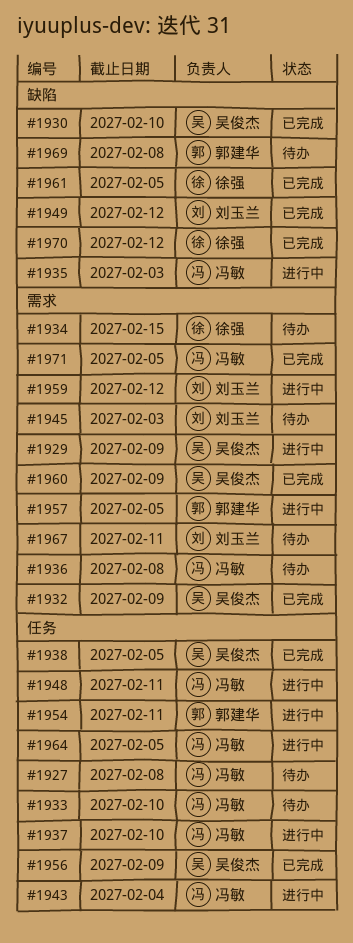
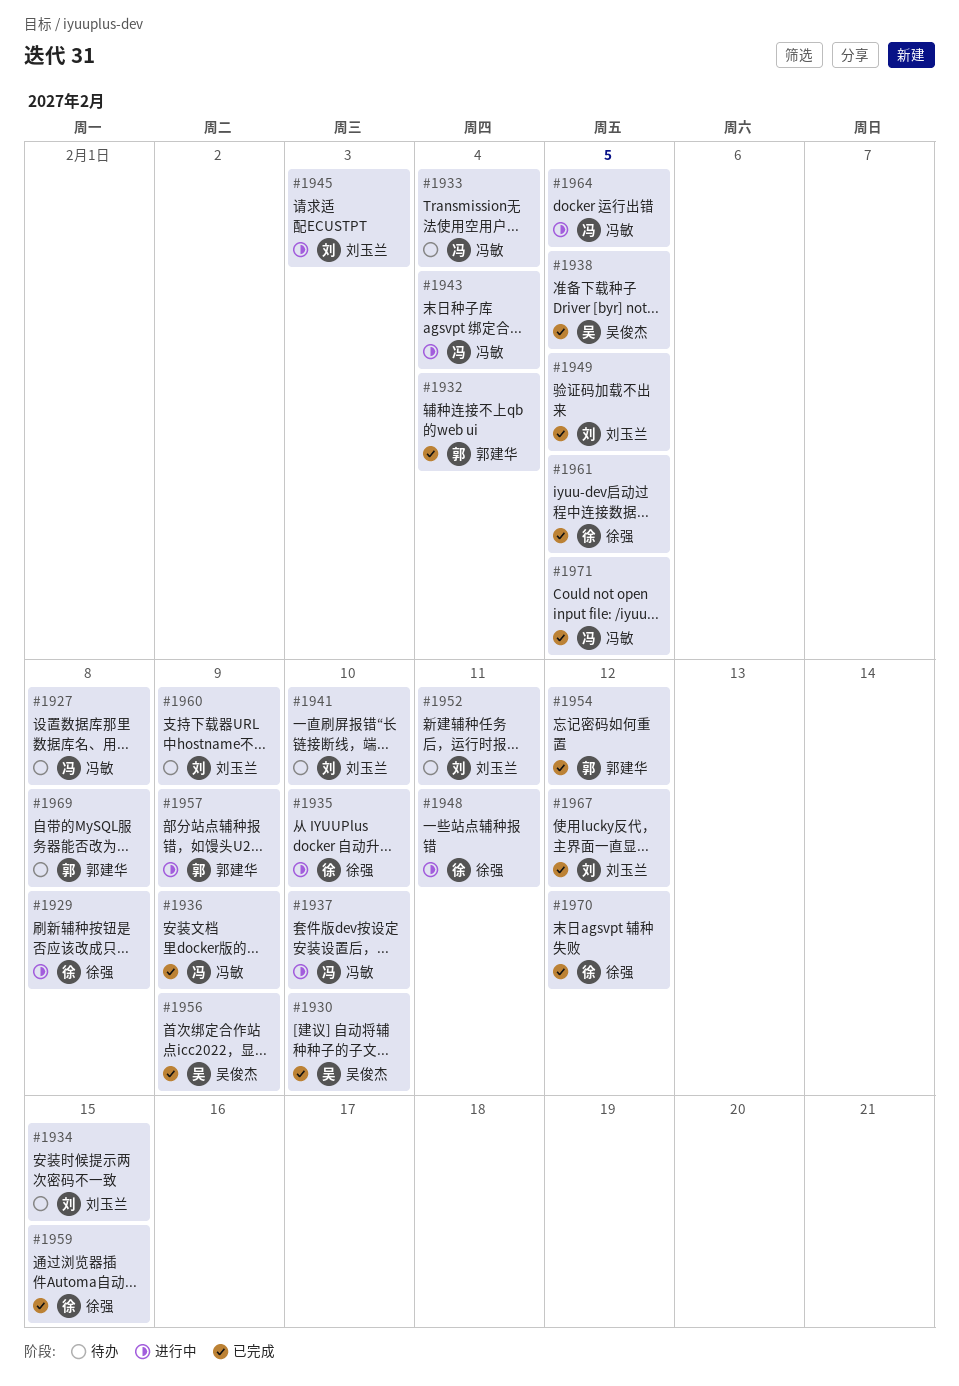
#1929, owner: 吴俊杰 -> 徐强
#1929, due: Feb 9 -> Feb 8
#1932, owner: 吴俊杰 -> 郭建华
#1932, due: Feb 9 -> Feb 4
#1933, due: Feb 10 -> Feb 4
#1934, owner: 徐强 -> 刘玉兰
#1935, owner: 冯敏 -> 徐强
#1935, due: Feb 3 -> Feb 10
#1936, status: 待办 -> 已完成
#1936, due: Feb 8 -> Feb 9
#1941: none -> present
#1945, status: 待办 -> 进行中
#1948, owner: 冯敏 -> 徐强
#1949, due: Feb 12 -> Feb 5
#1952: none -> present
#1954, status: 进行中 -> 已完成
#1954, due: Feb 11 -> Feb 12
#1957, due: Feb 5 -> Feb 9
#1959, status: 进行中 -> 已完成
#1959, owner: 刘玉兰 -> 徐强
#1959, due: Feb 12 -> Feb 15
#1960, status: 已完成 -> 待办
#1960, owner: 吴俊杰 -> 刘玉兰
#1967, status: 待办 -> 已完成
#1967, due: Feb 11 -> Feb 12

